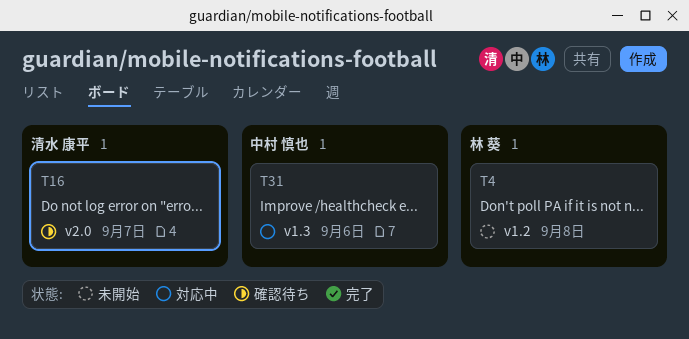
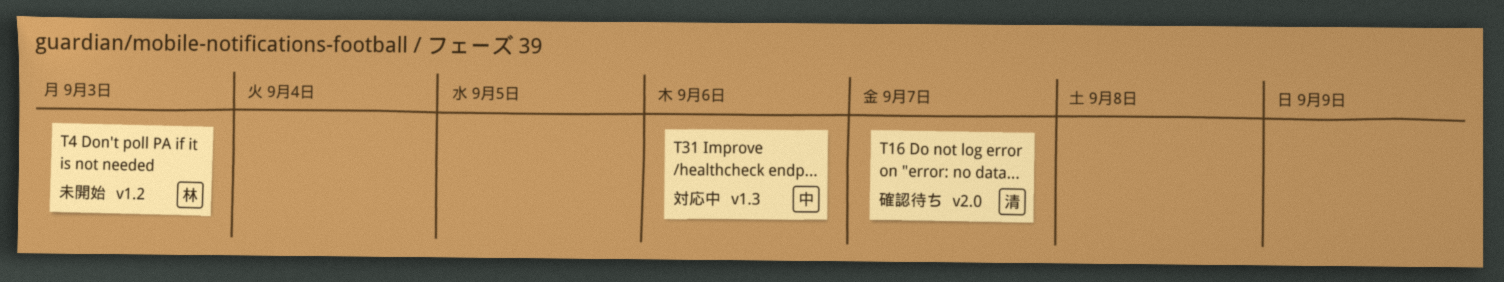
T4, due: Sep 8 -> Sep 3

